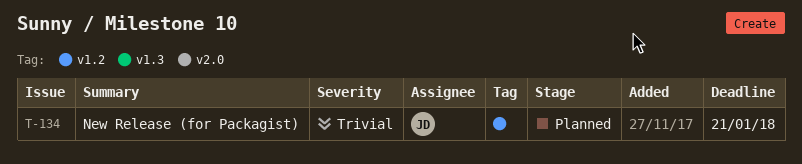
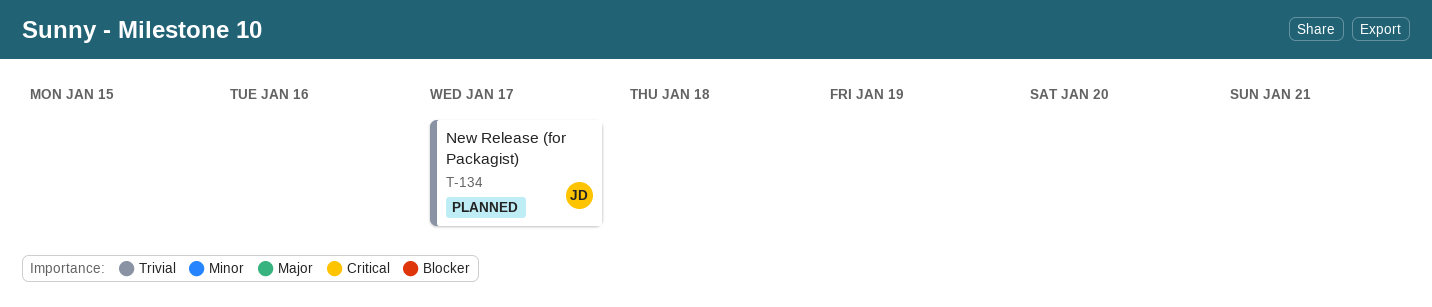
T-134, due: Jan 21 -> Jan 17

